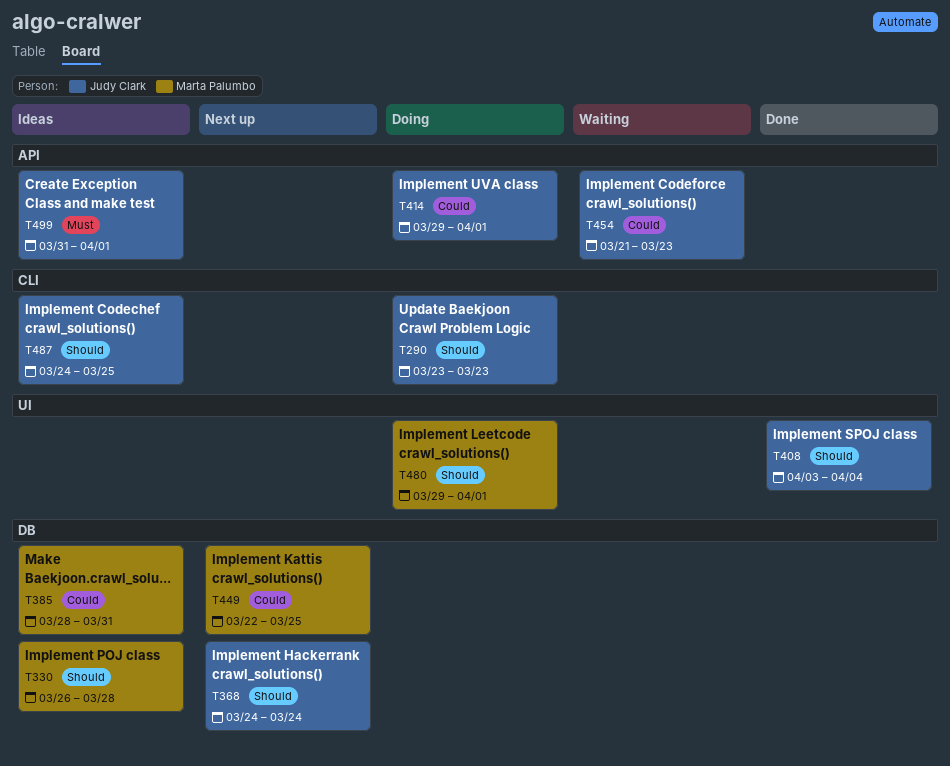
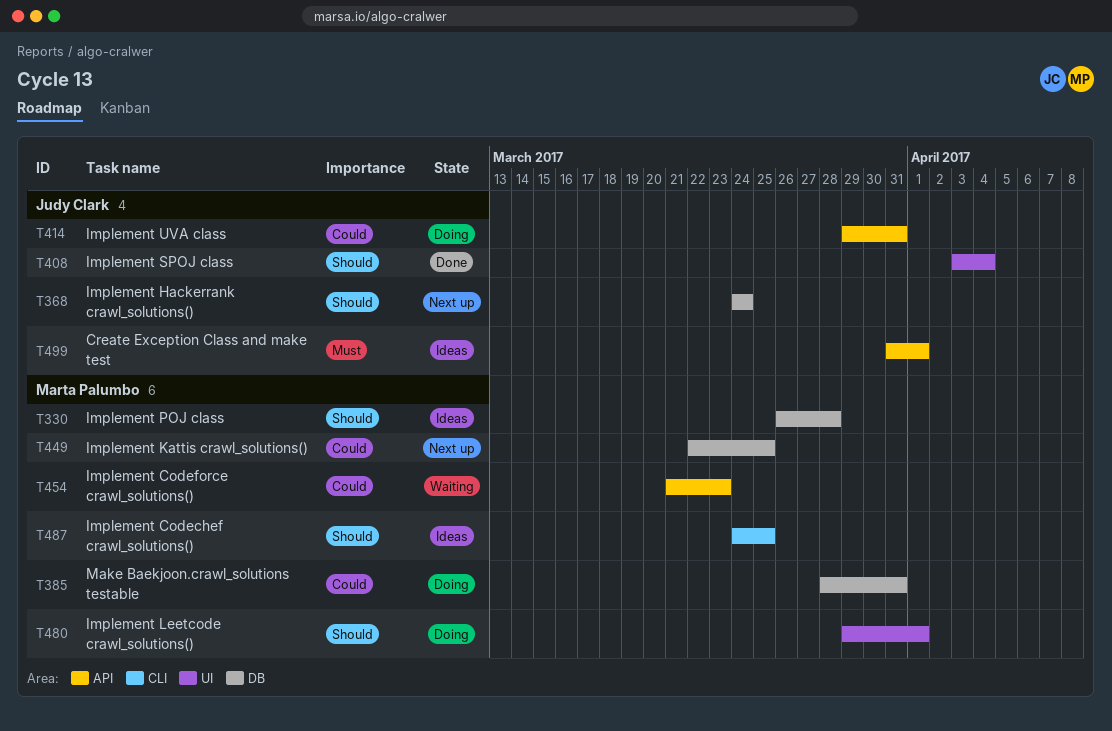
T290: present -> none
T385, status: Ideas -> Doing
T414, due: Apr 1 -> Mar 31
T454, owner: Judy Clark -> Marta Palumbo
T487, owner: Judy Clark -> Marta Palumbo

